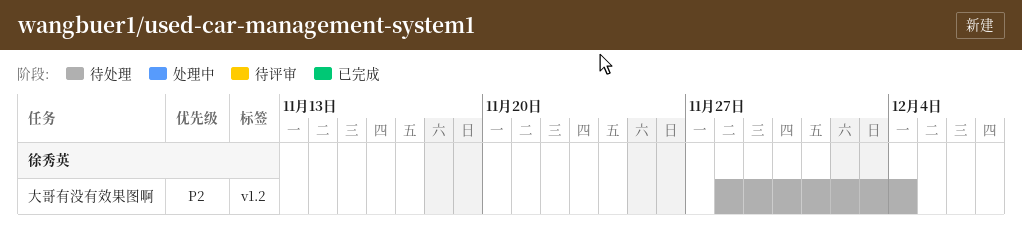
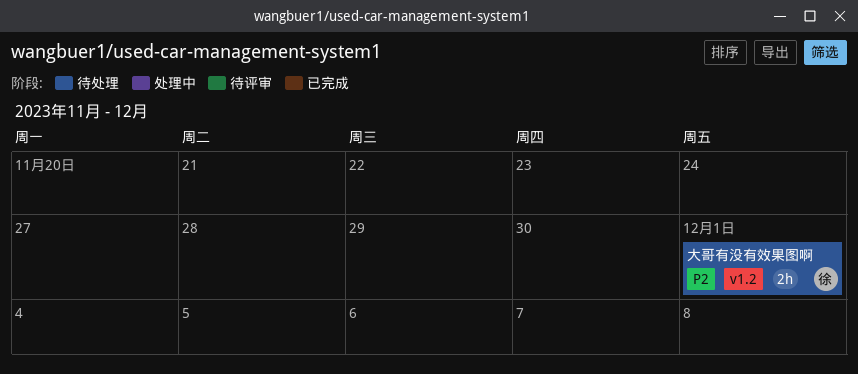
大哥有没有效果图啊, due: Dec 4 -> Dec 1

